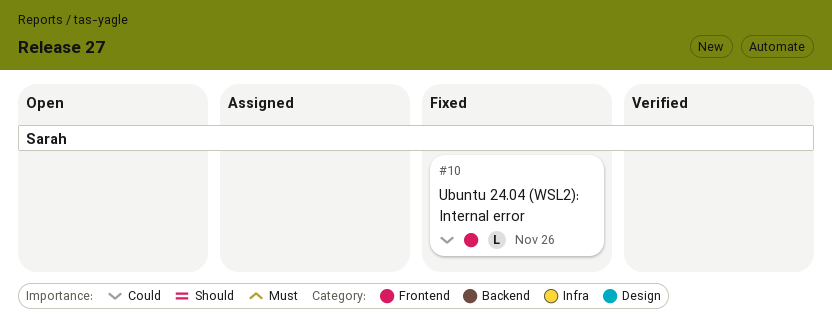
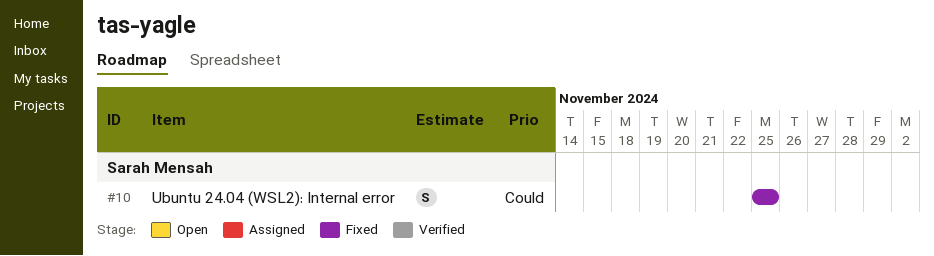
#10, estimate: L -> S
#10, due: Nov 26 -> Nov 25

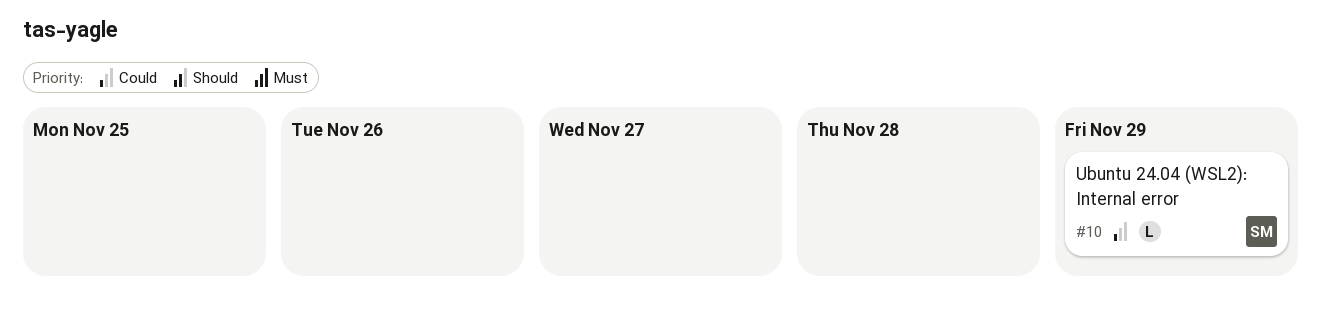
#10, estimate: S -> L
#10, due: Nov 25 -> Nov 29

